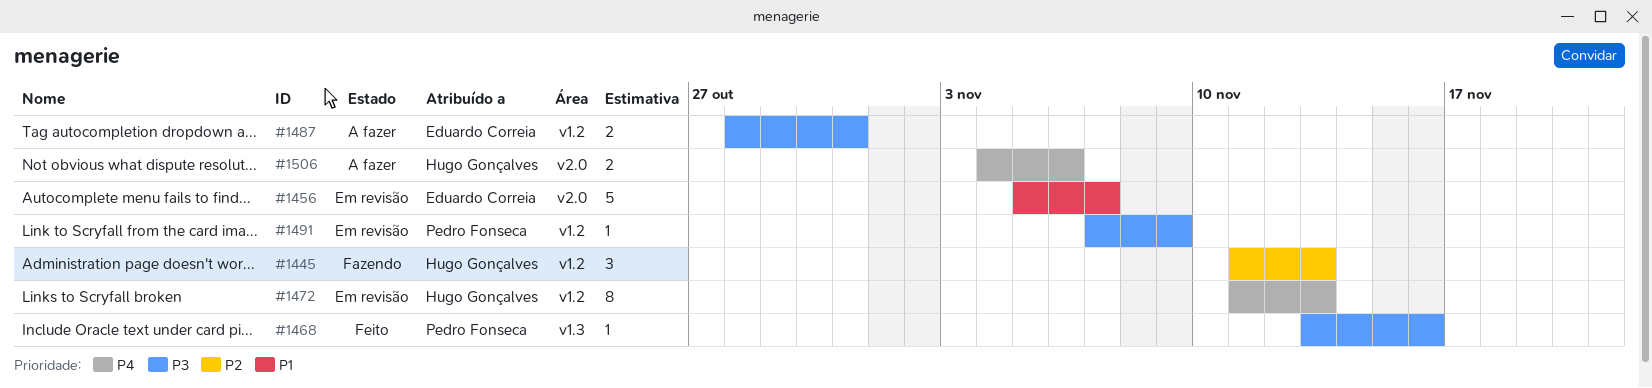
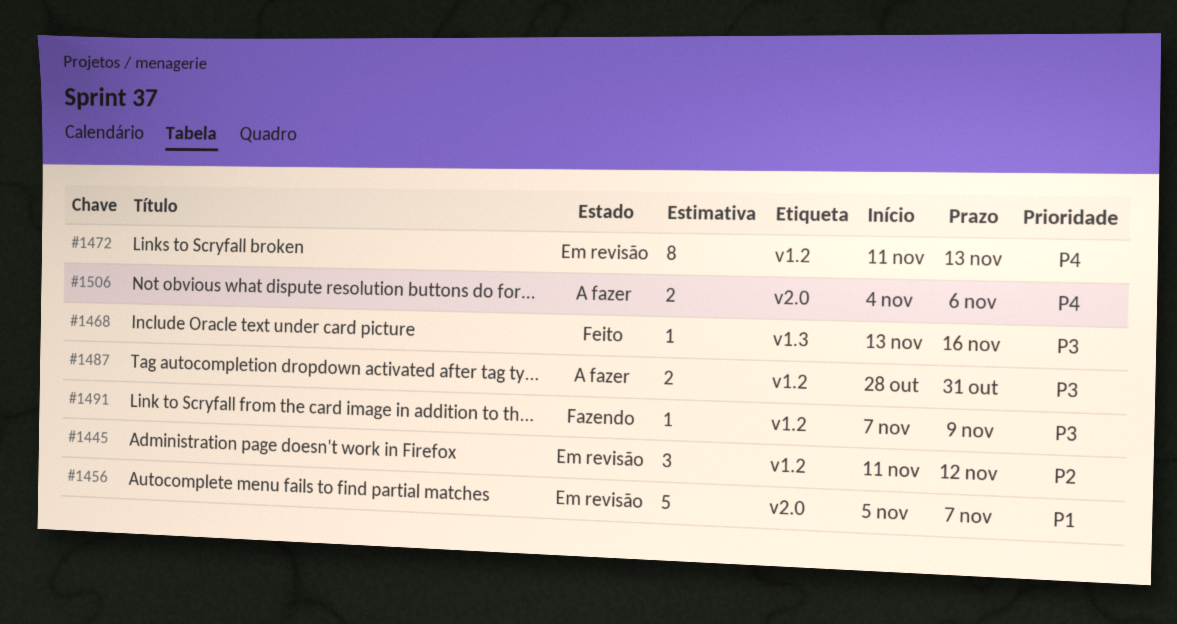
#1445, status: Fazendo -> Em revisão
#1445, due: Nov 13 -> Nov 12
#1491, status: Em revisão -> Fazendo

